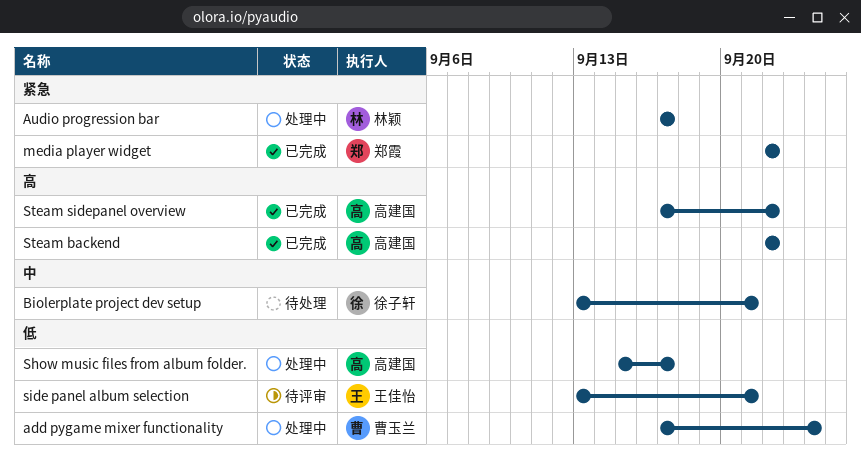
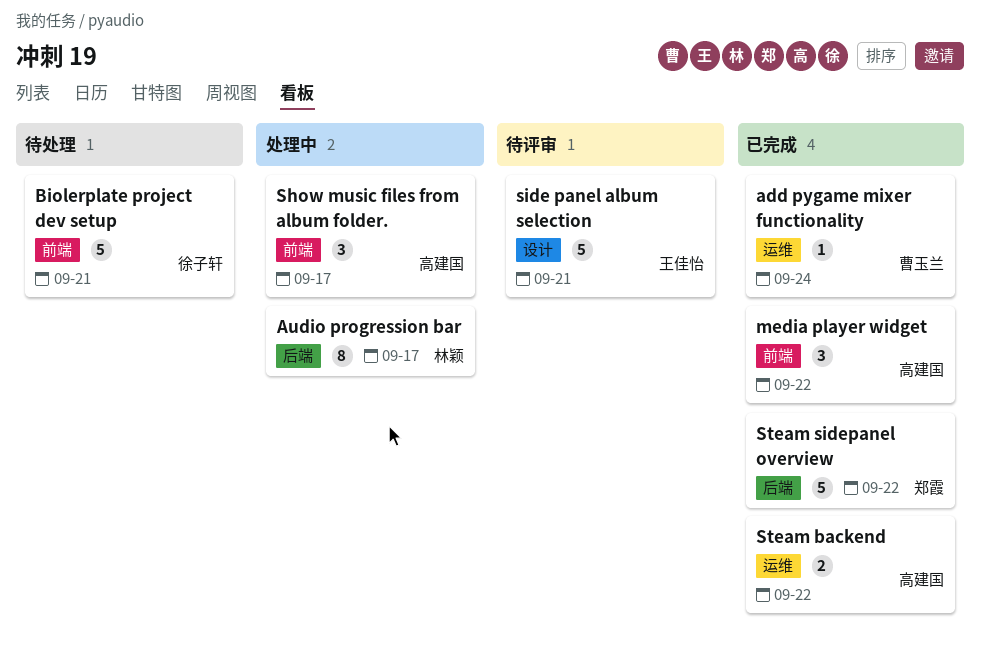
add pygame mixer functionality, status: 处理中 -> 已完成
media player widget, owner: 郑霞 -> 高建国
Steam sidepanel overview, owner: 高建国 -> 郑霞

